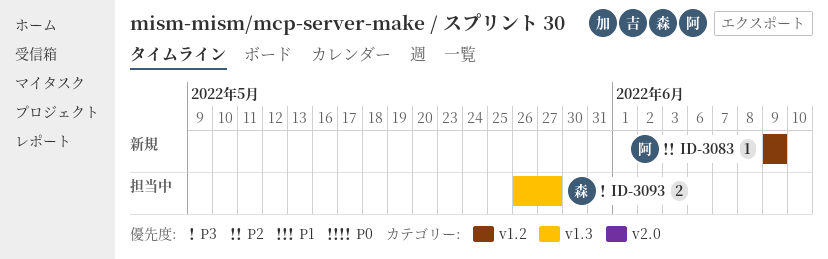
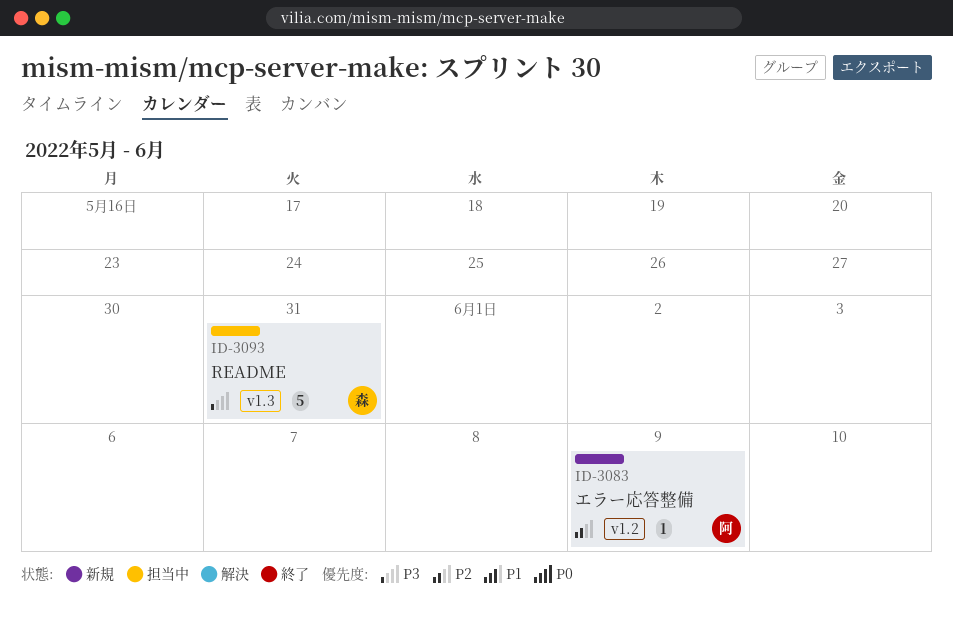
ID-3093, estimate: 2 -> 5
ID-3093, due: May 27 -> May 31

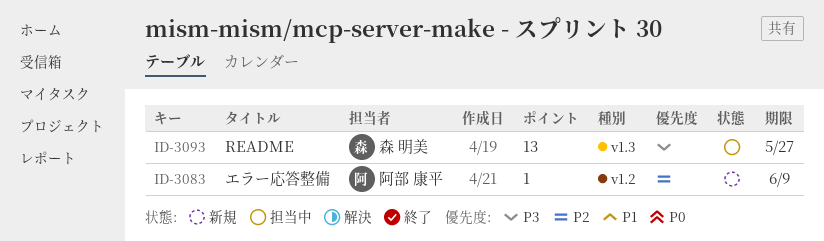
ID-3093, estimate: 5 -> 13
ID-3093, due: May 31 -> May 27

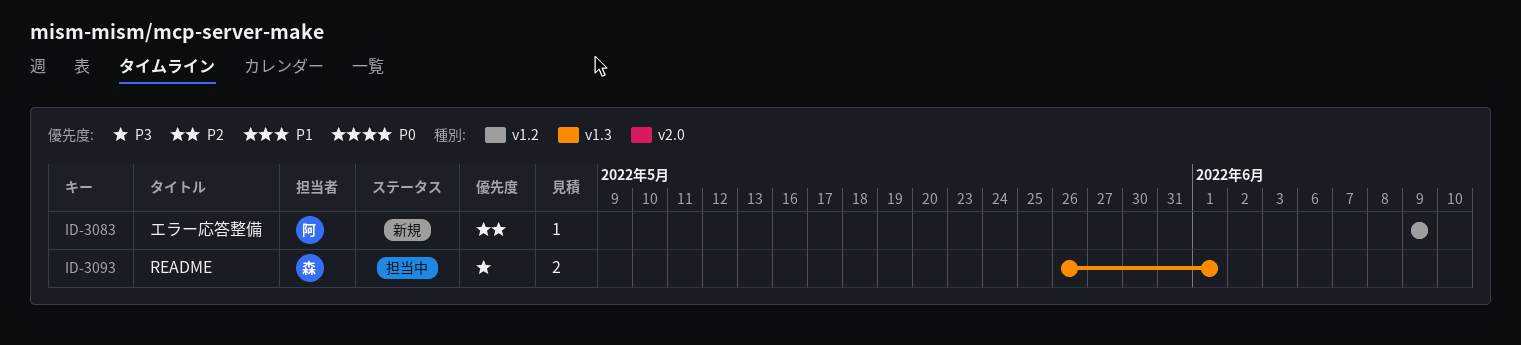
ID-3093, estimate: 13 -> 2
ID-3093, due: May 27 -> Jun 1

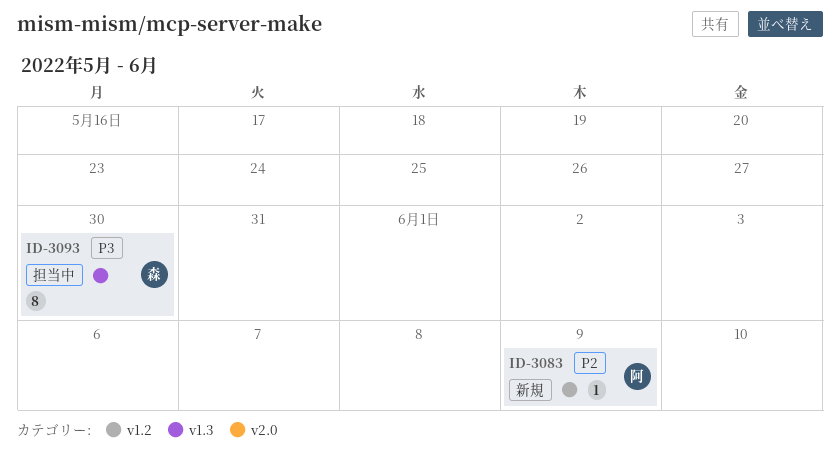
ID-3093, estimate: 2 -> 8
ID-3093, due: Jun 1 -> May 30

